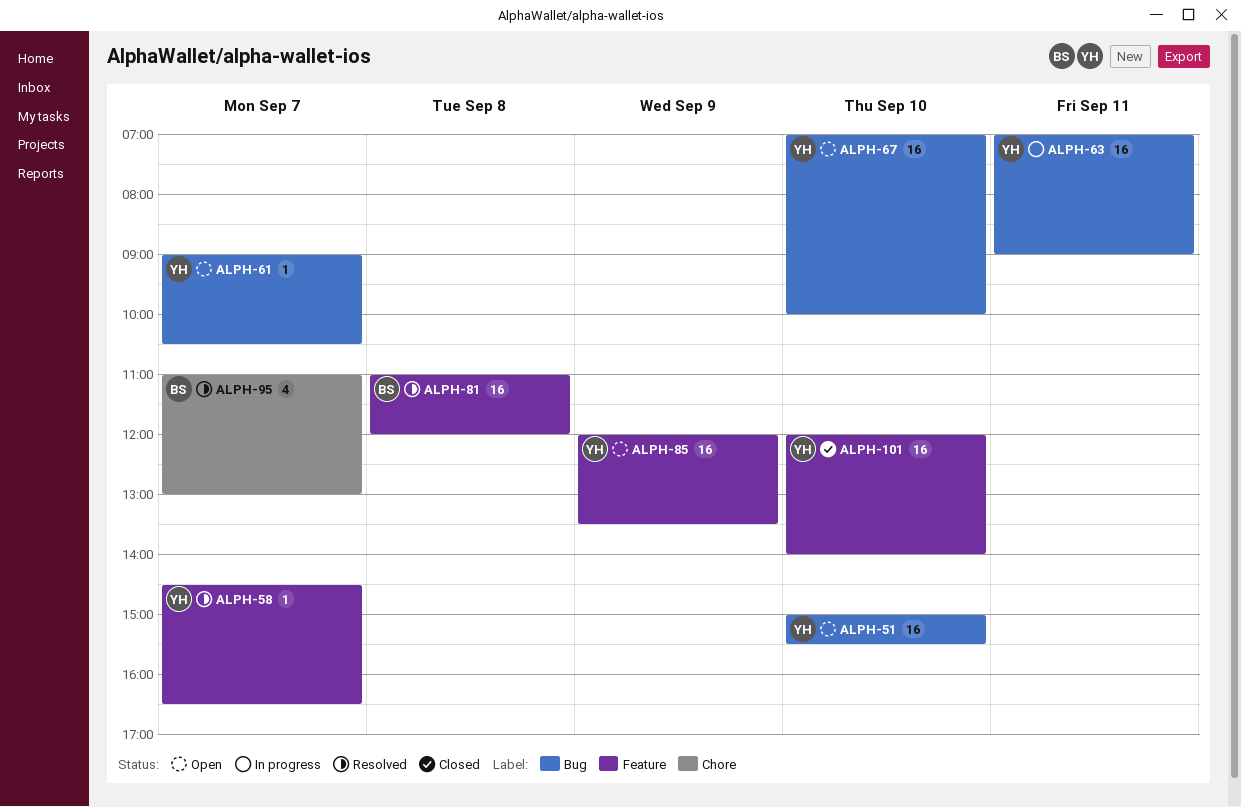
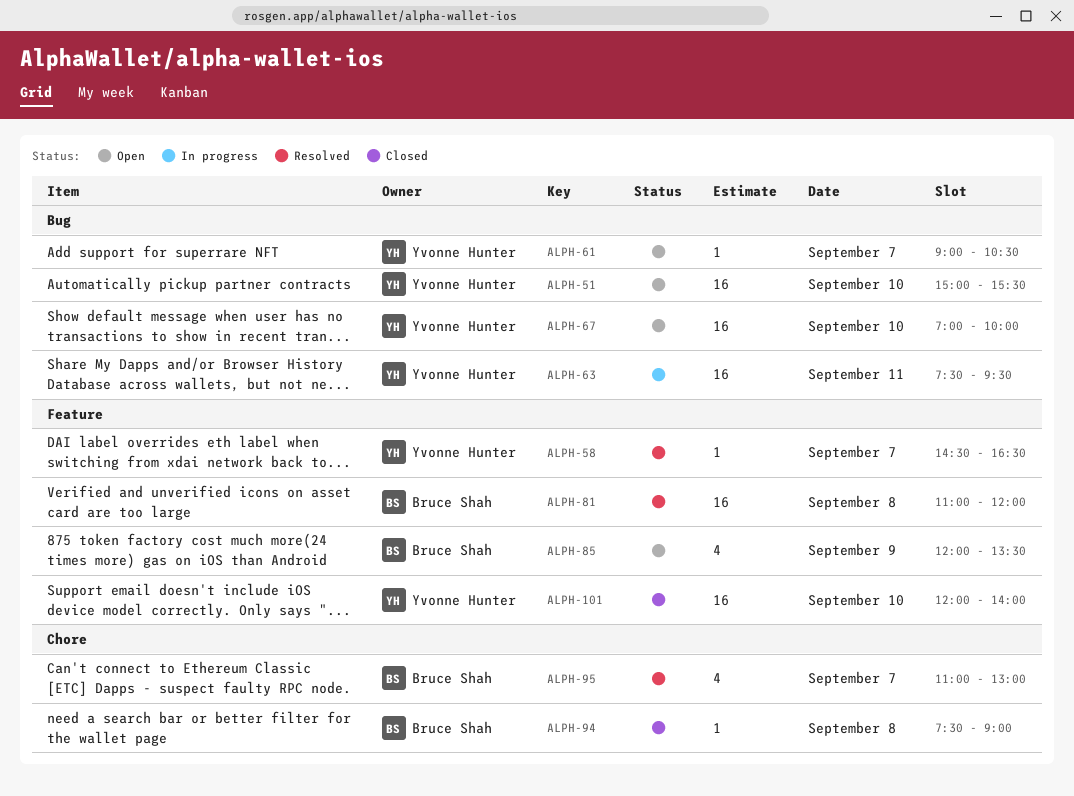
ALPH-63, begins: 07:00 -> 07:30
ALPH-63, ends: 09:00 -> 09:30
ALPH-85, owner: Yvonne Hunter -> Bruce Shah
ALPH-85, estimate: 16 -> 4
ALPH-94: none -> present

